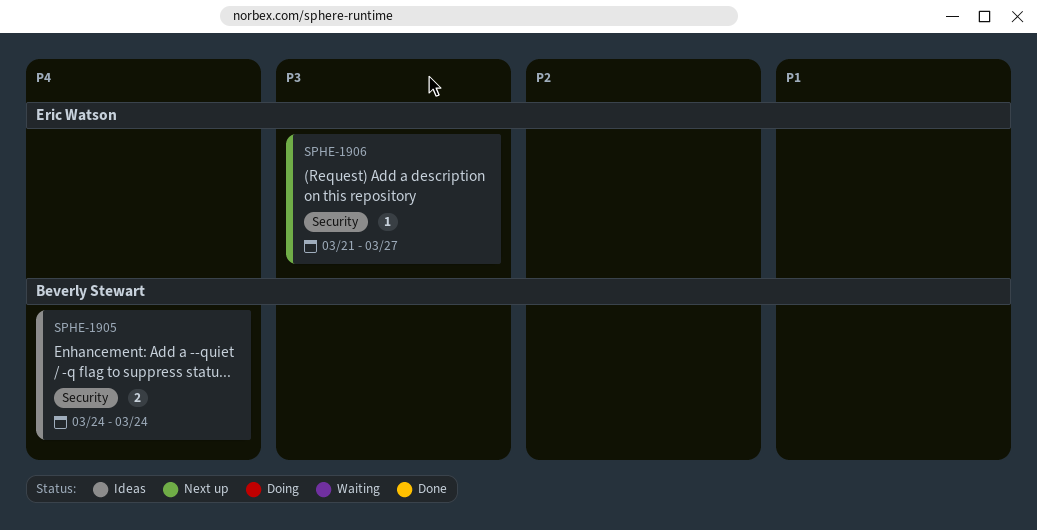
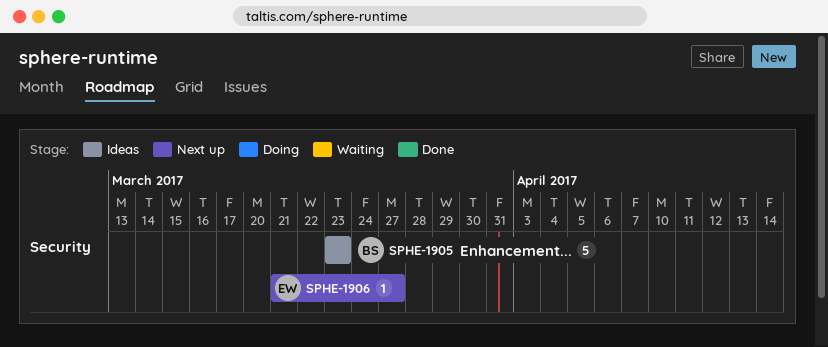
SPHE-1905, estimate: 2 -> 5
SPHE-1905, start: Mar 24 -> Mar 23
SPHE-1905, due: Mar 24 -> Mar 23

